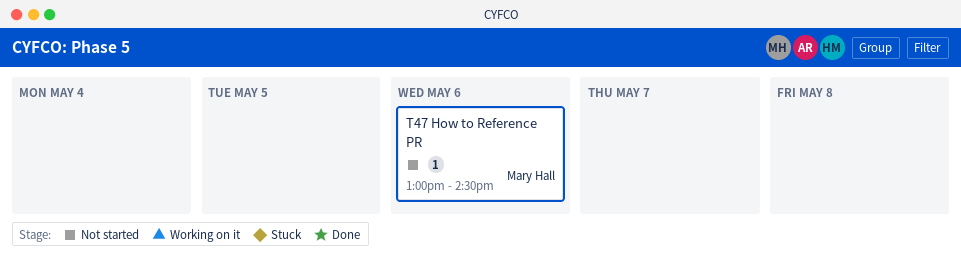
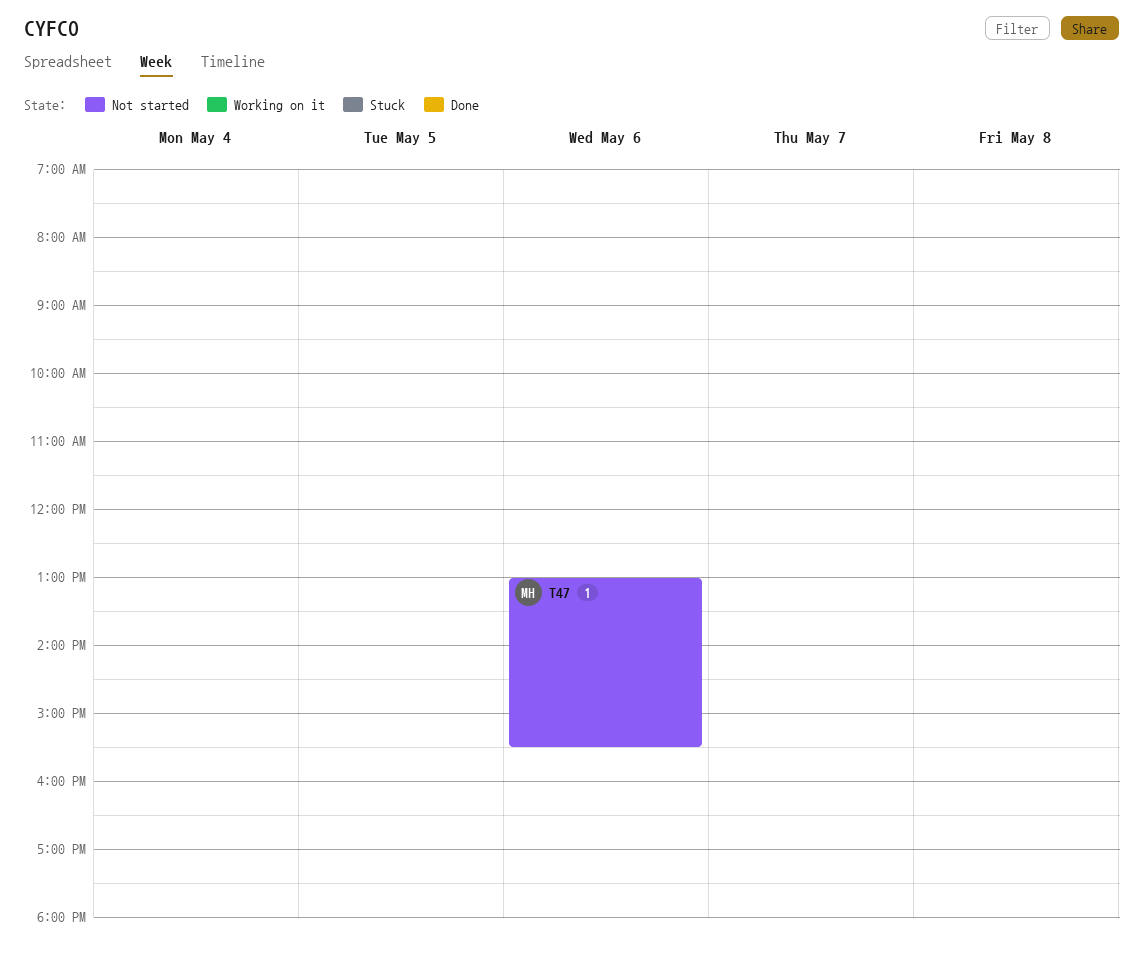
T47, ends: 14:30 -> 15:30

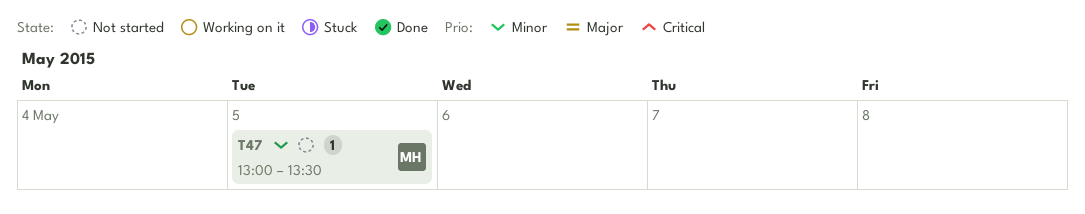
T47, day: May 6 -> May 5
T47, ends: 15:30 -> 13:30

